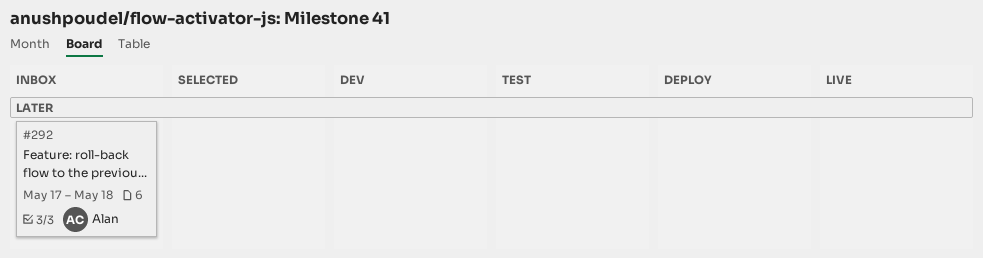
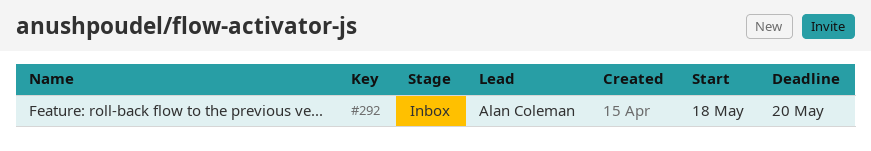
#292, start: May 17 -> May 18
#292, due: May 18 -> May 20

